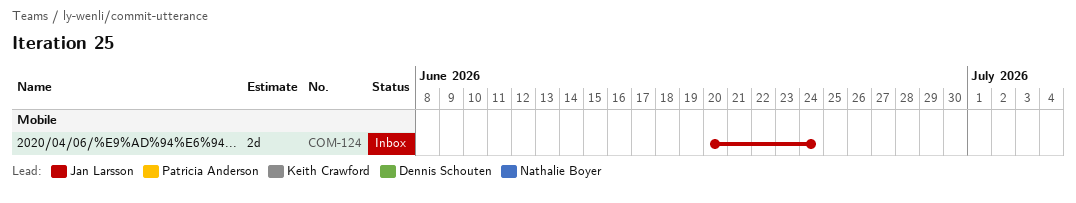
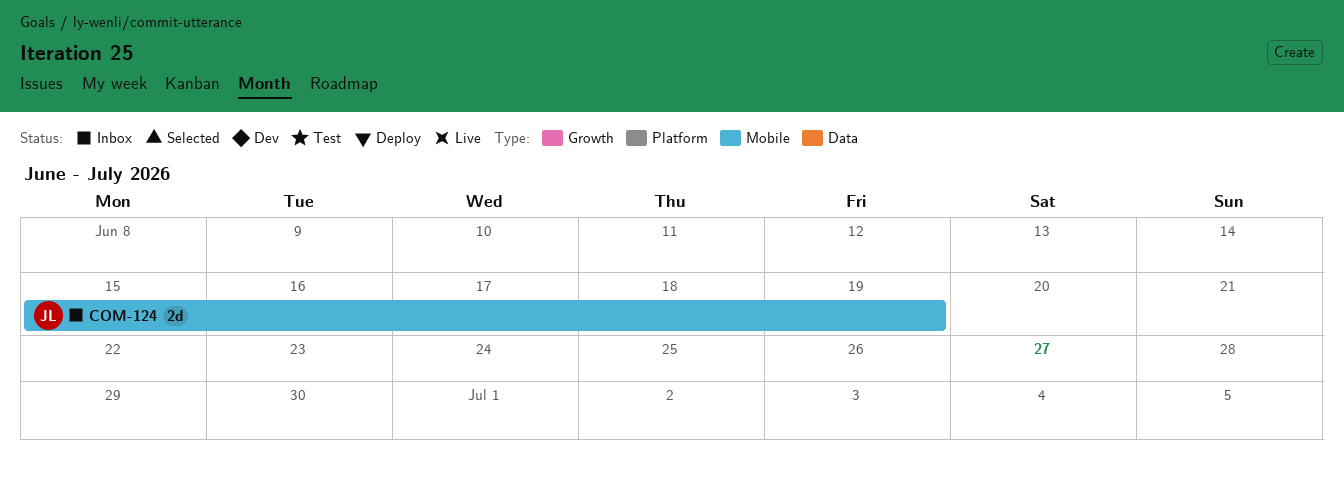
COM-124, start: Jun 20 -> Jun 15
COM-124, due: Jun 24 -> Jun 19

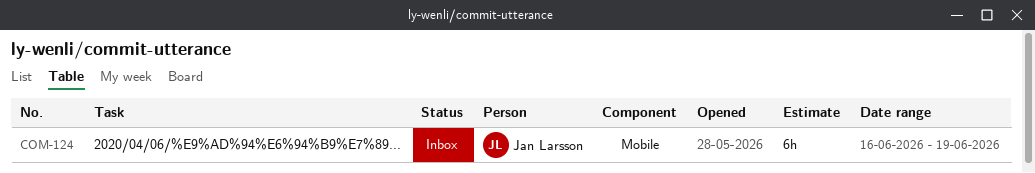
COM-124, estimate: 2d -> 6h
COM-124, start: Jun 15 -> Jun 16

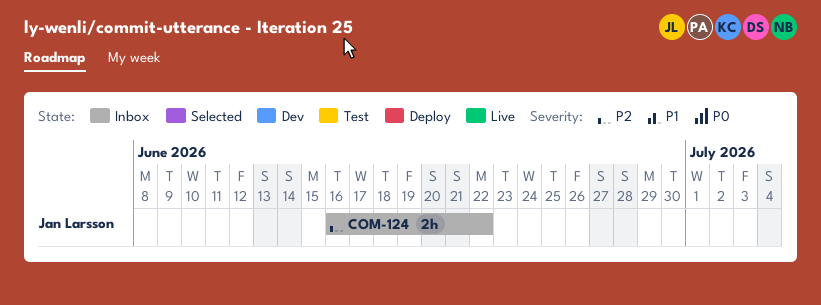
COM-124, estimate: 6h -> 2h
COM-124, due: Jun 19 -> Jun 22

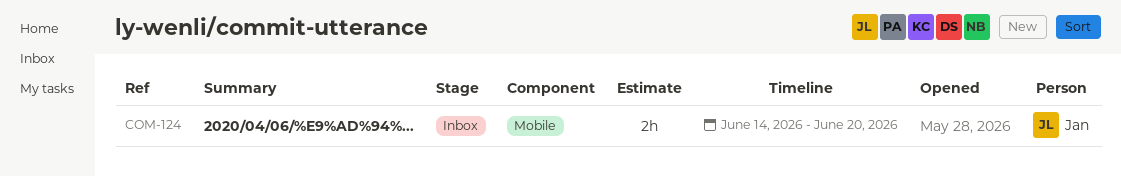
COM-124, start: Jun 16 -> Jun 14
COM-124, due: Jun 22 -> Jun 20

